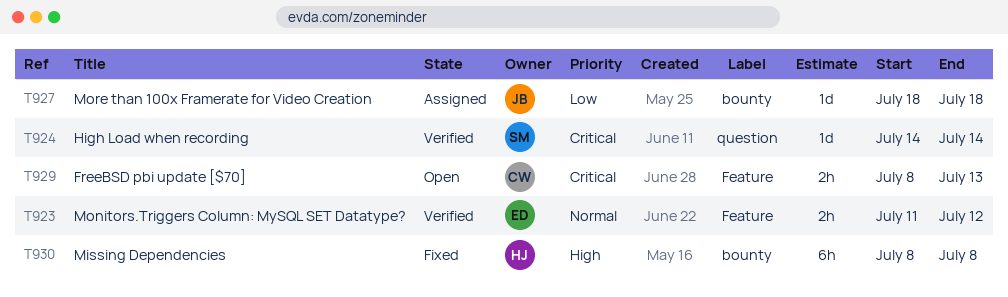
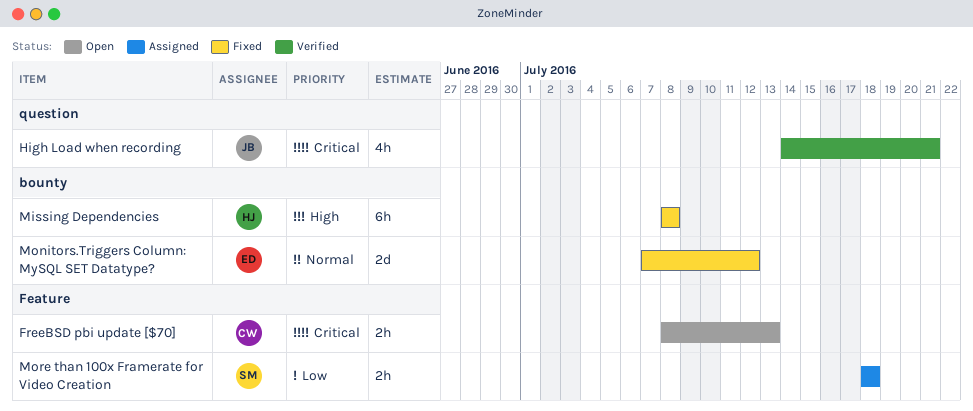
High Load when recording, owner: SM -> JB
High Load when recording, estimate: 1d -> 4h
High Load when recording, due: Jul 14 -> Jul 21
Monitors.Triggers Column: MySQL SET Datatype?, status: Verified -> Fixed
Monitors.Triggers Column: MySQL SET Datatype?, label: Feature -> bounty
Monitors.Triggers Column: MySQL SET Datatype?, estimate: 2h -> 2d
Monitors.Triggers Column: MySQL SET Datatype?, start: Jul 11 -> Jul 7
More than 100x Framerate for Video Creation, owner: JB -> SM
More than 100x Framerate for Video Creation, label: bounty -> Feature
More than 100x Framerate for Video Creation, estimate: 1d -> 2h

